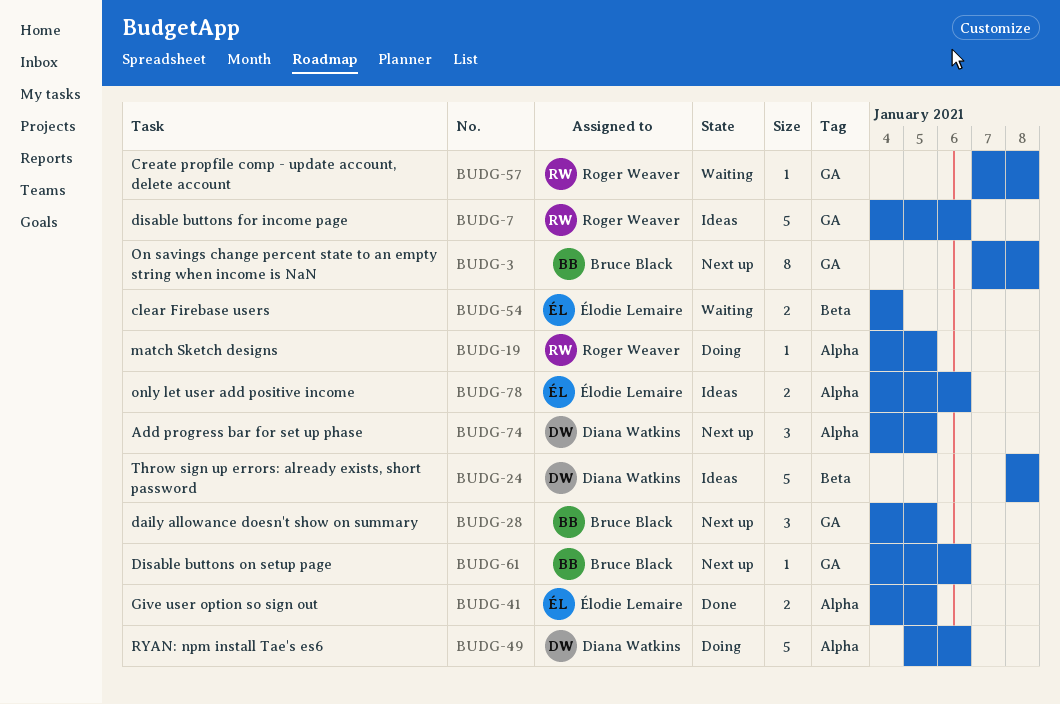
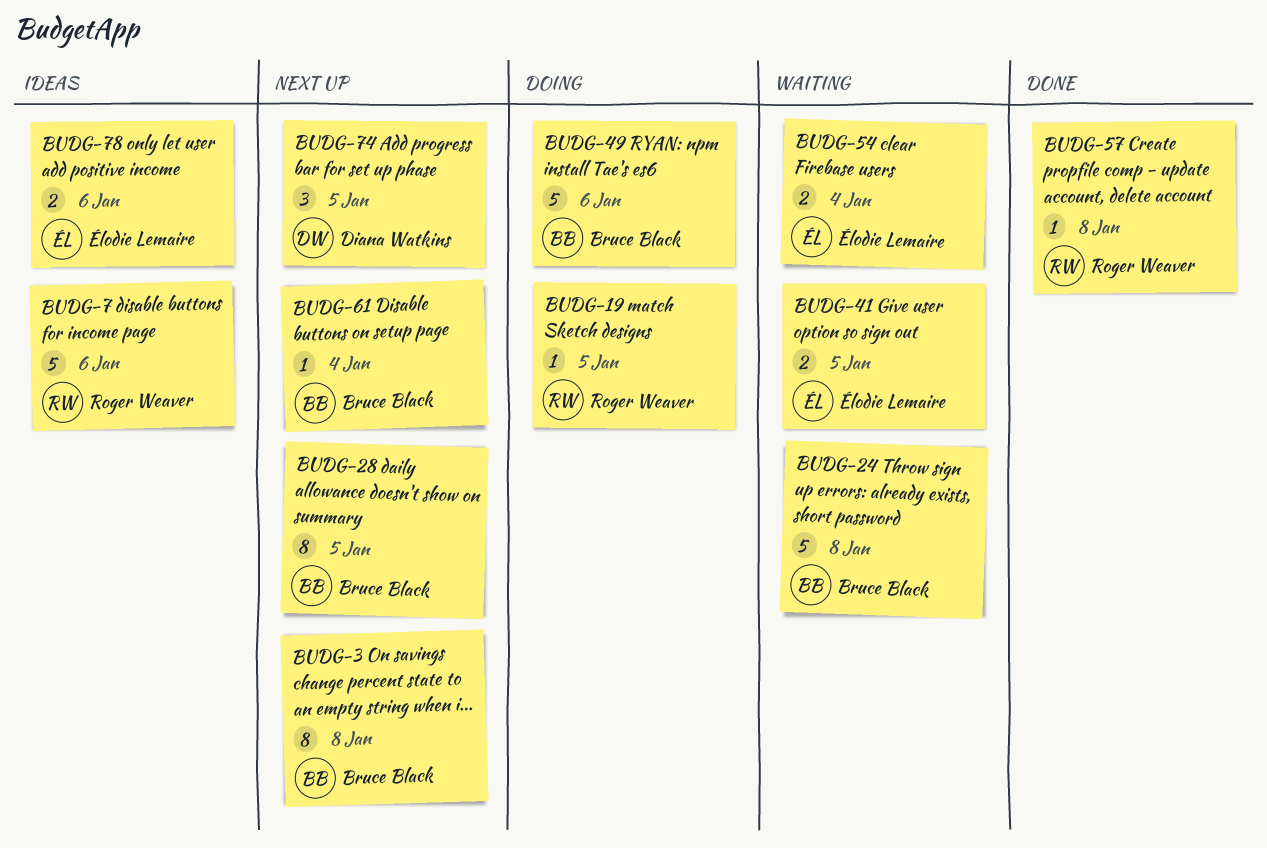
BUDG-24, status: Ideas -> Waiting
BUDG-24, owner: Diana Watkins -> Bruce Black
BUDG-28, estimate: 3 -> 8
BUDG-41, status: Done -> Waiting
BUDG-49, owner: Diana Watkins -> Bruce Black
BUDG-57, status: Waiting -> Done
BUDG-61, due: Jan 6 -> Jan 4

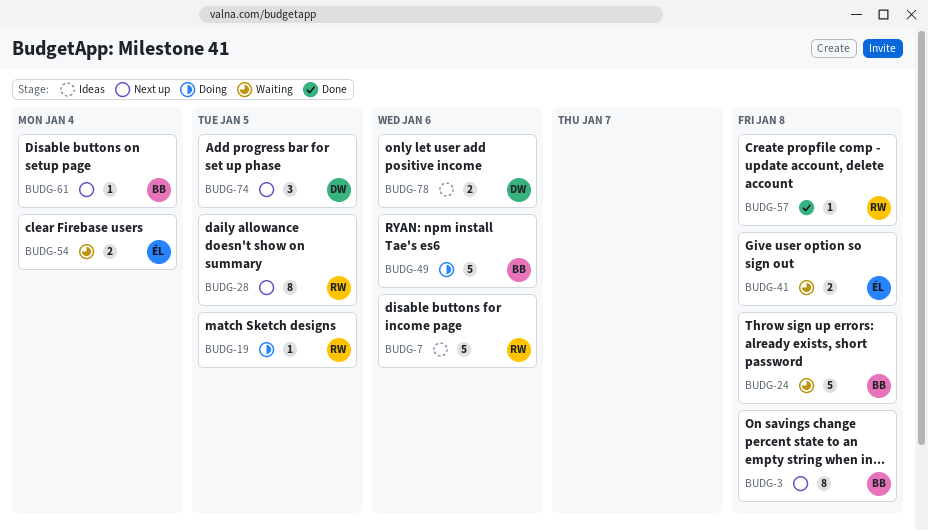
BUDG-28, owner: Bruce Black -> Roger Weaver
BUDG-41, due: Jan 5 -> Jan 8
BUDG-78, owner: Élodie Lemaire -> Diana Watkins

